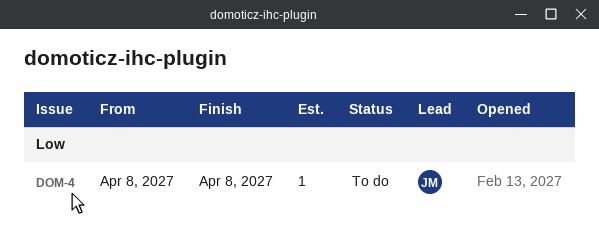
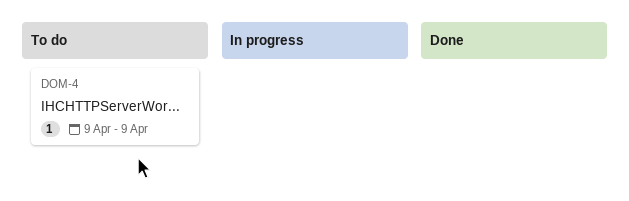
DOM-4, start: Apr 8 -> Apr 9
DOM-4, due: Apr 8 -> Apr 9

